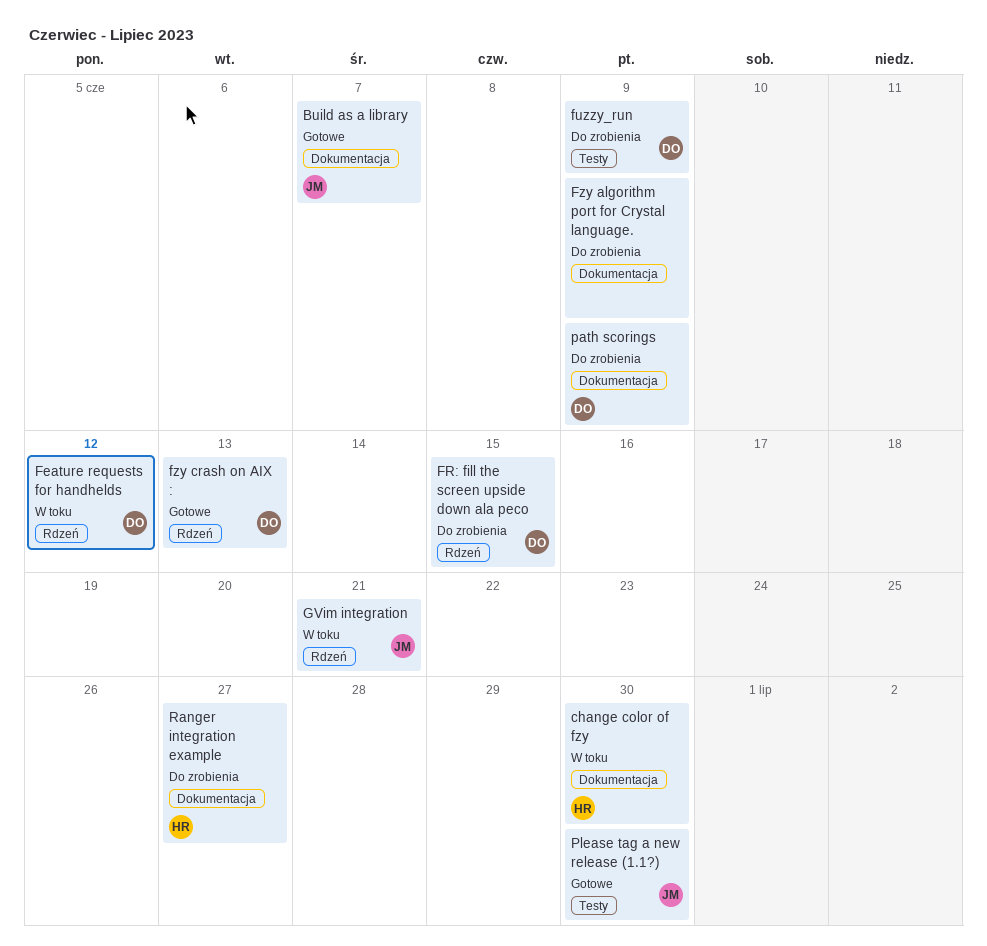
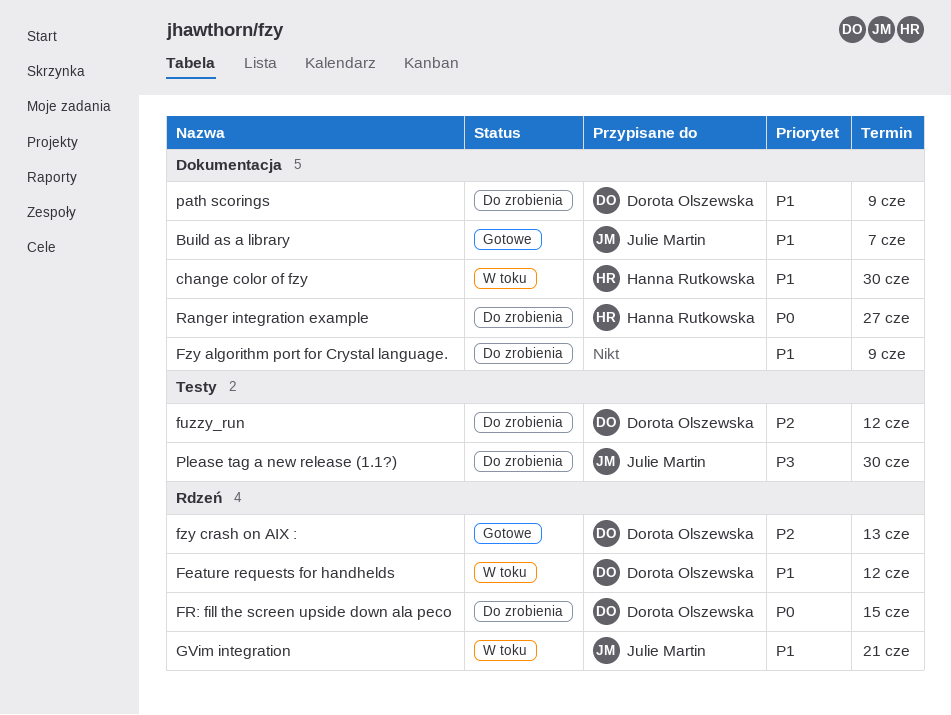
fuzzy_run, due: Jun 9 -> Jun 12
Please tag a new release (1.1?), status: Gotowe -> Do zrobienia

